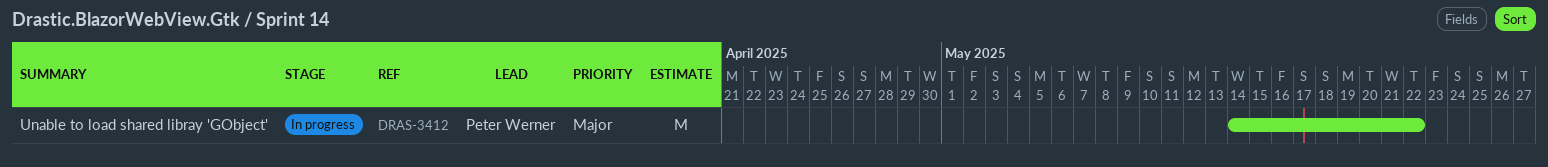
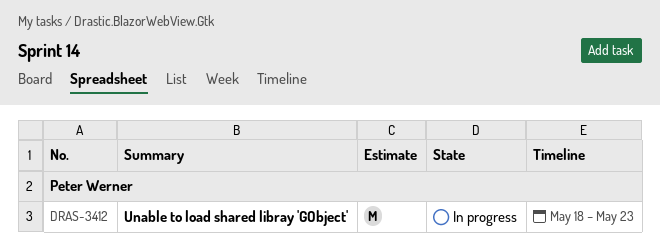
DRAS-3412, start: May 14 -> May 18
DRAS-3412, due: May 22 -> May 23

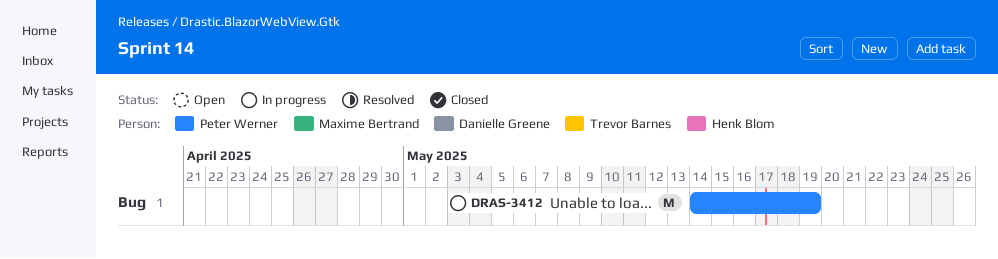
DRAS-3412, start: May 18 -> May 14
DRAS-3412, due: May 23 -> May 19

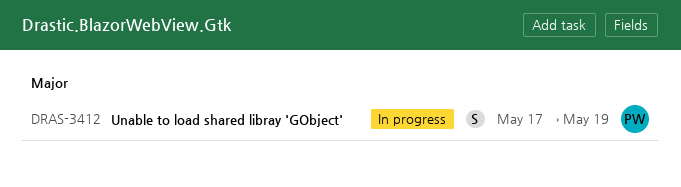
DRAS-3412, estimate: M -> S
DRAS-3412, start: May 14 -> May 17

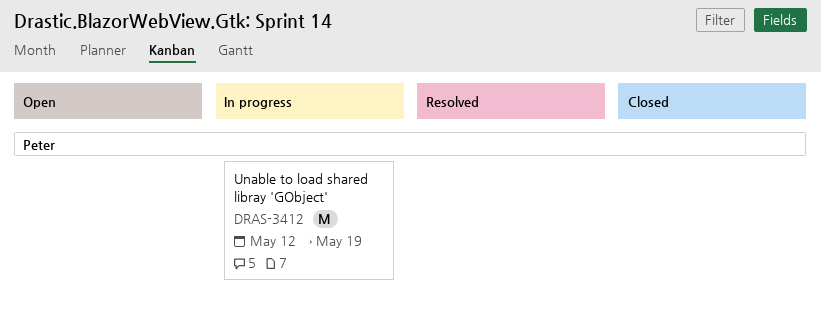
DRAS-3412, estimate: S -> M
DRAS-3412, start: May 17 -> May 12

